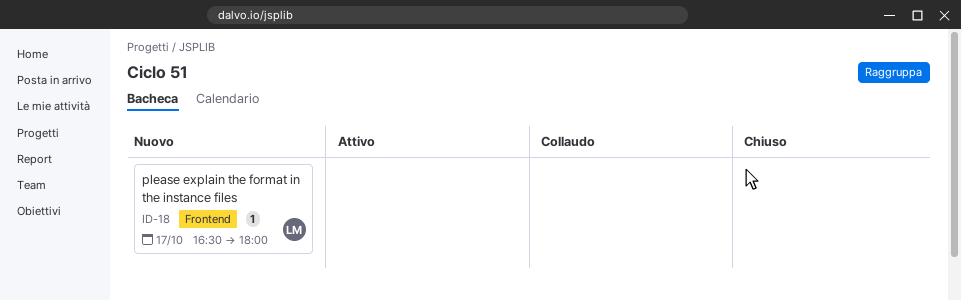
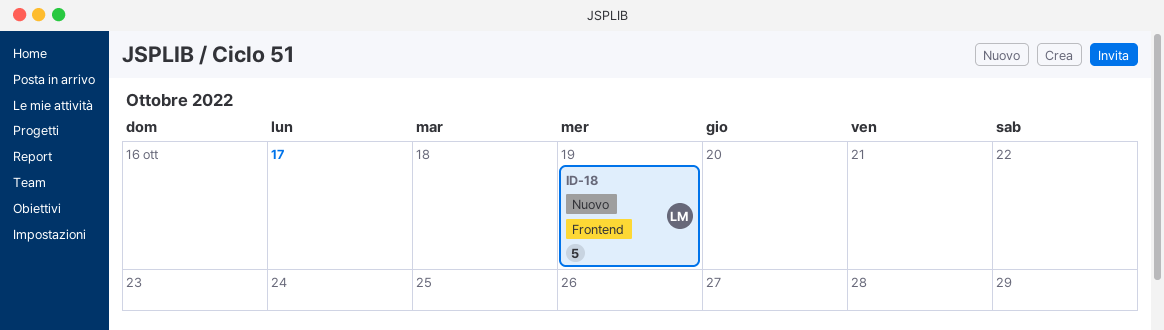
ID-18, estimate: 1 -> 5
ID-18, day: Oct 17 -> Oct 19

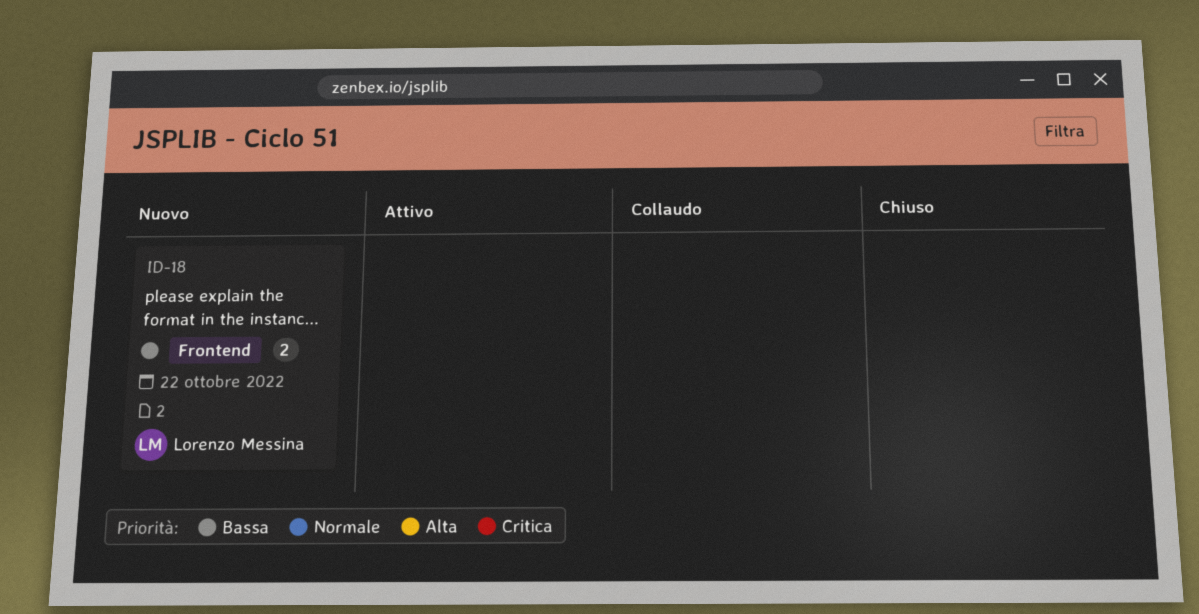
ID-18, estimate: 5 -> 2
ID-18, day: Oct 19 -> Oct 22

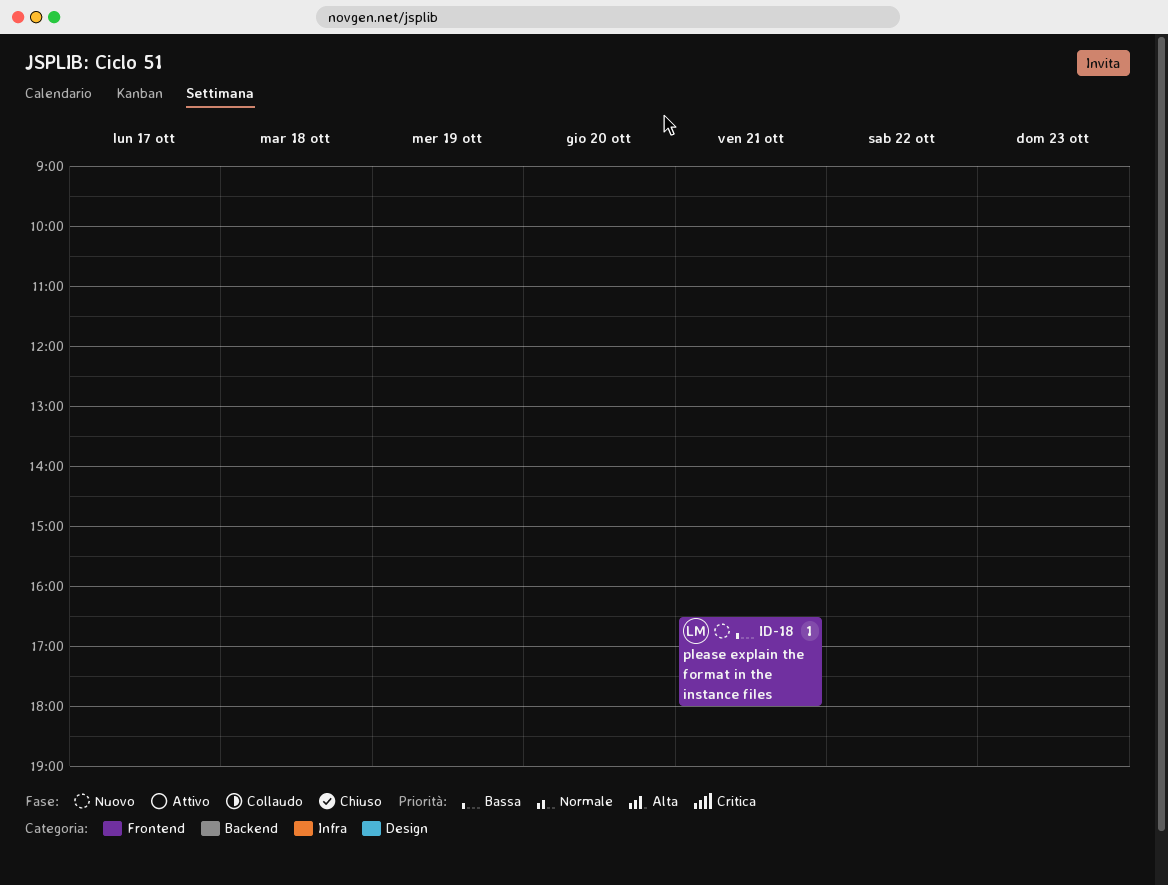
ID-18, estimate: 2 -> 1
ID-18, day: Oct 22 -> Oct 21

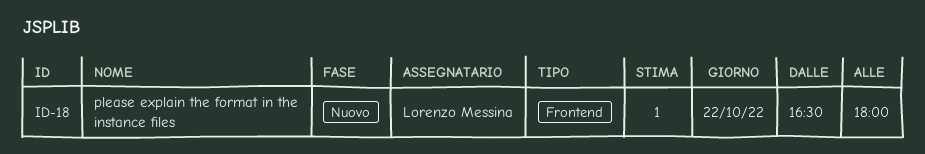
ID-18, day: Oct 21 -> Oct 22

